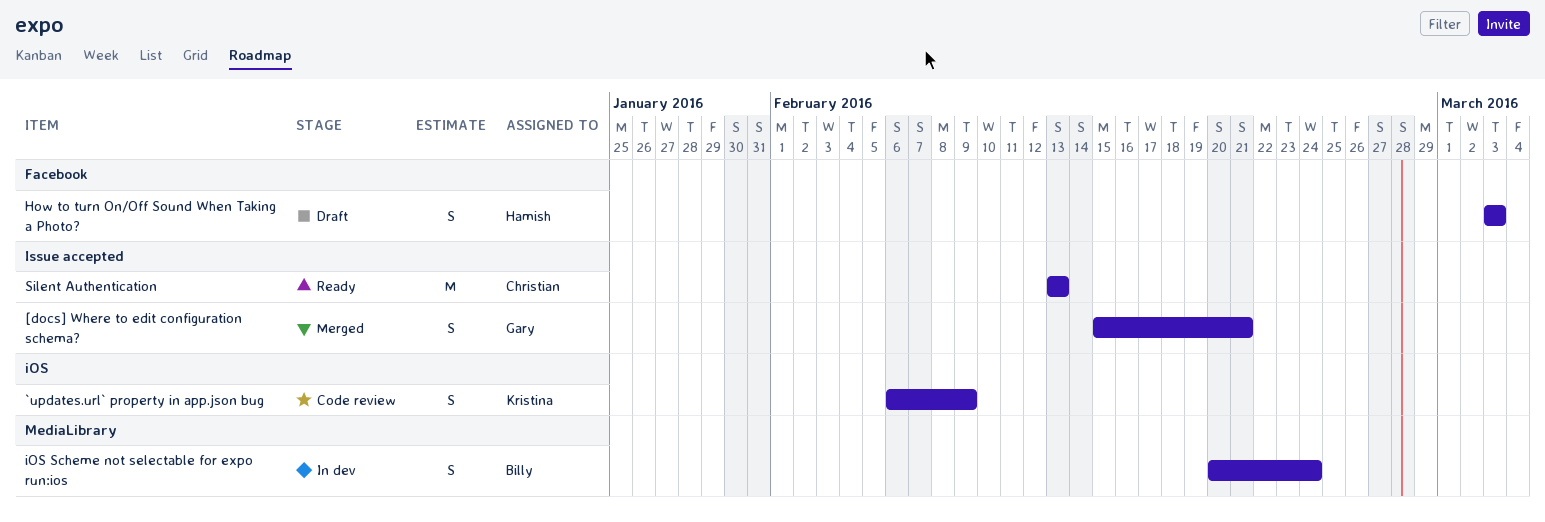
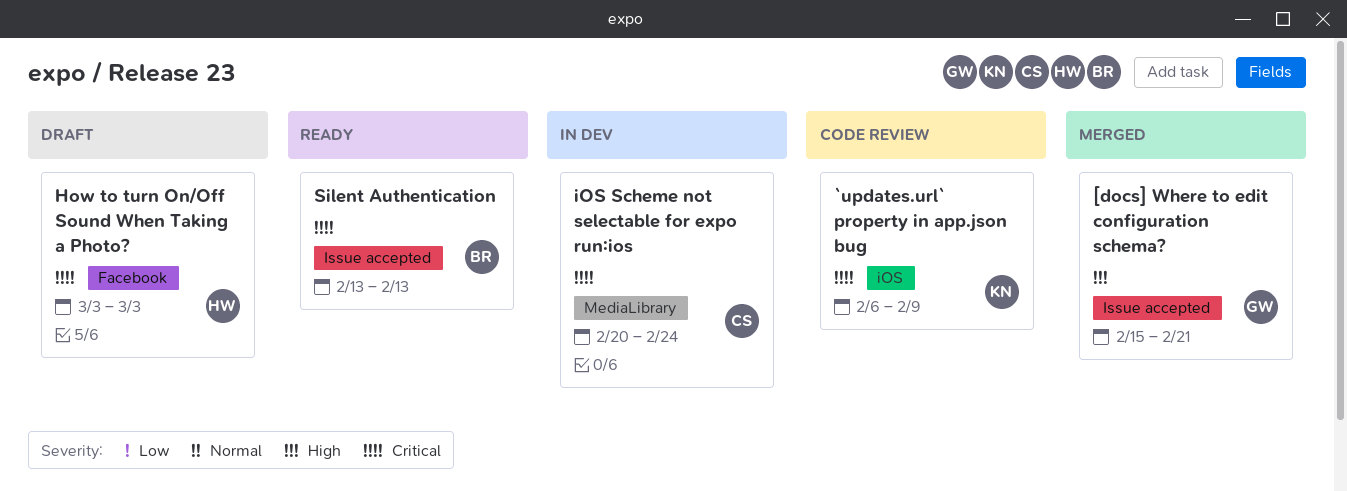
iOS Scheme not selectable for expo run:ios, owner: Billy -> Christian
Silent Authentication, owner: Christian -> Billy

